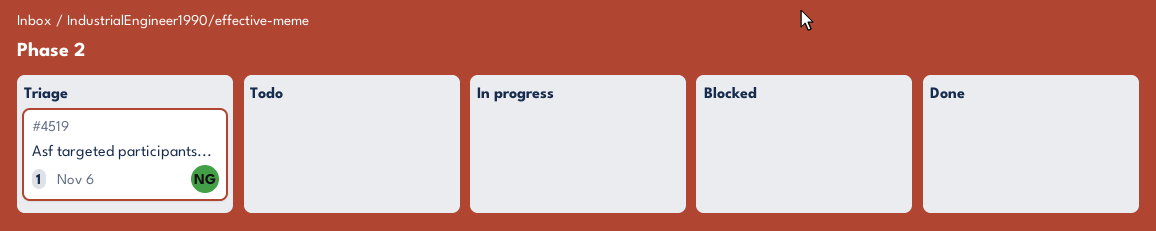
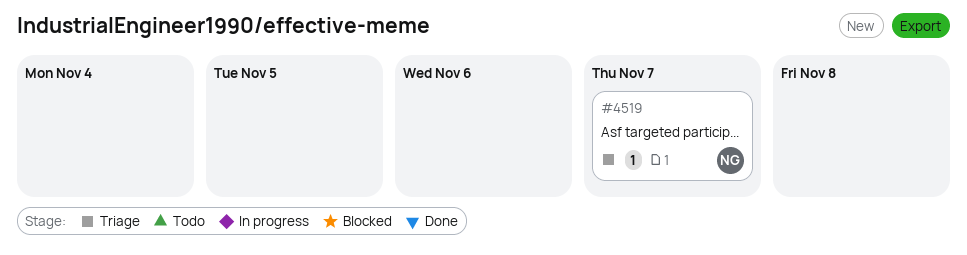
#4519, due: Nov 6 -> Nov 7

